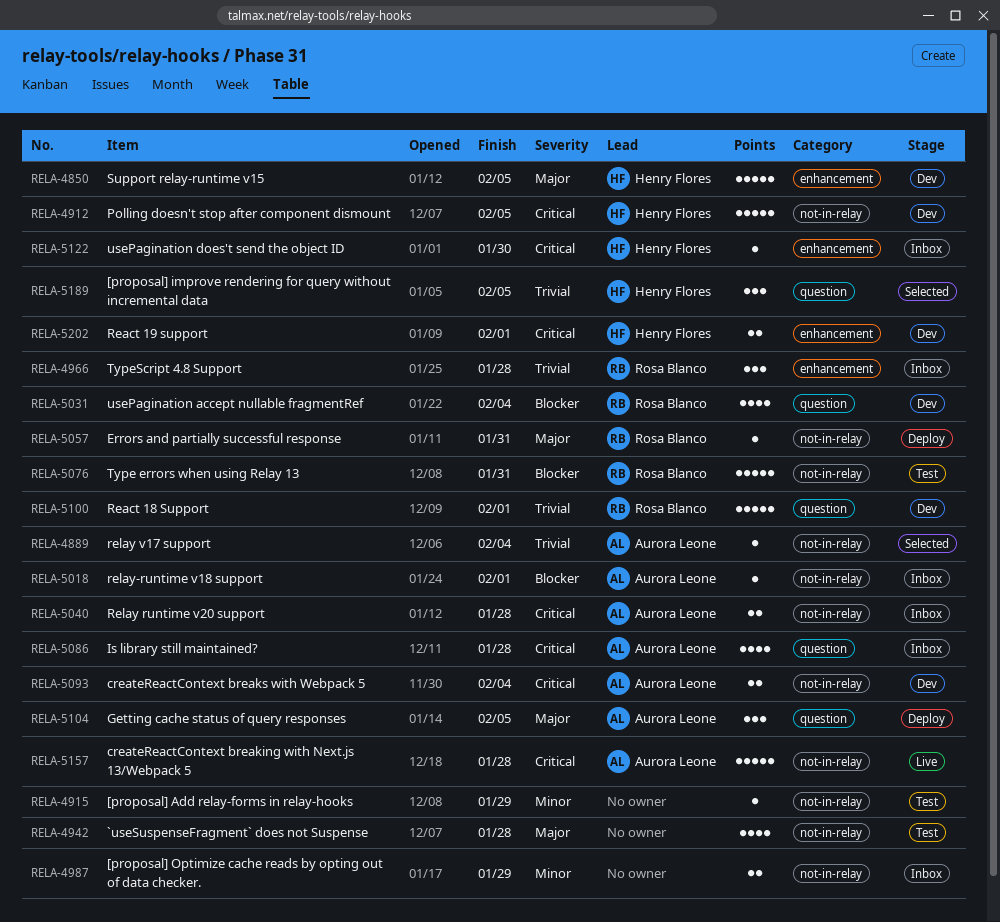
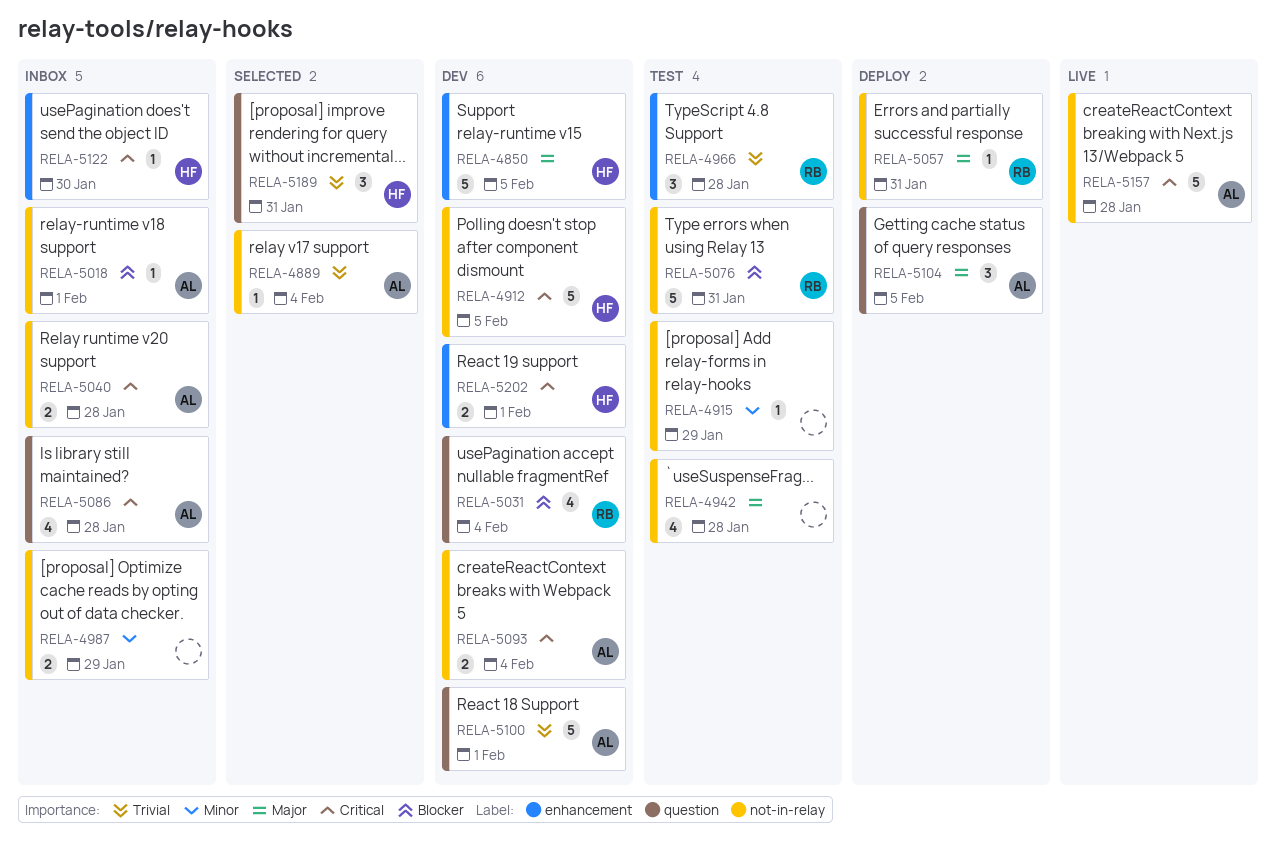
RELA-4966, status: Inbox -> Test
RELA-5100, owner: Rosa Blanco -> Aurora Leone
RELA-5189, due: Feb 5 -> Jan 31

